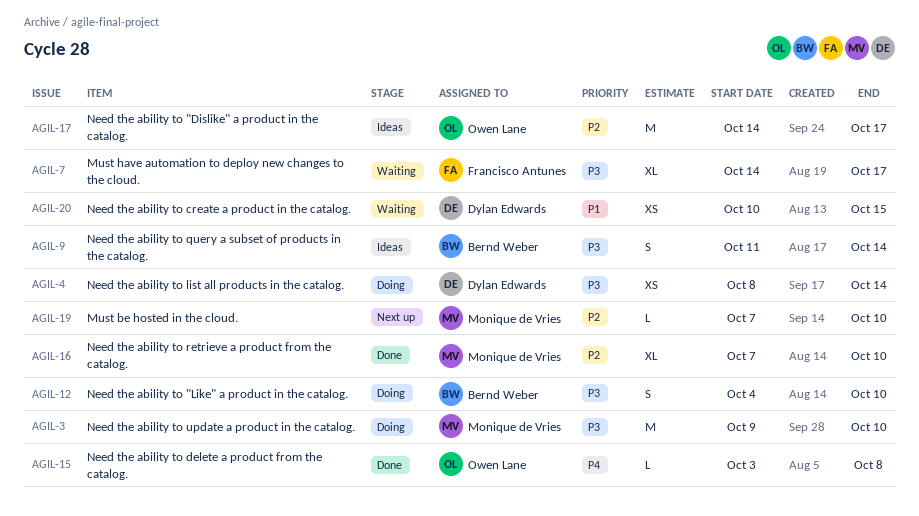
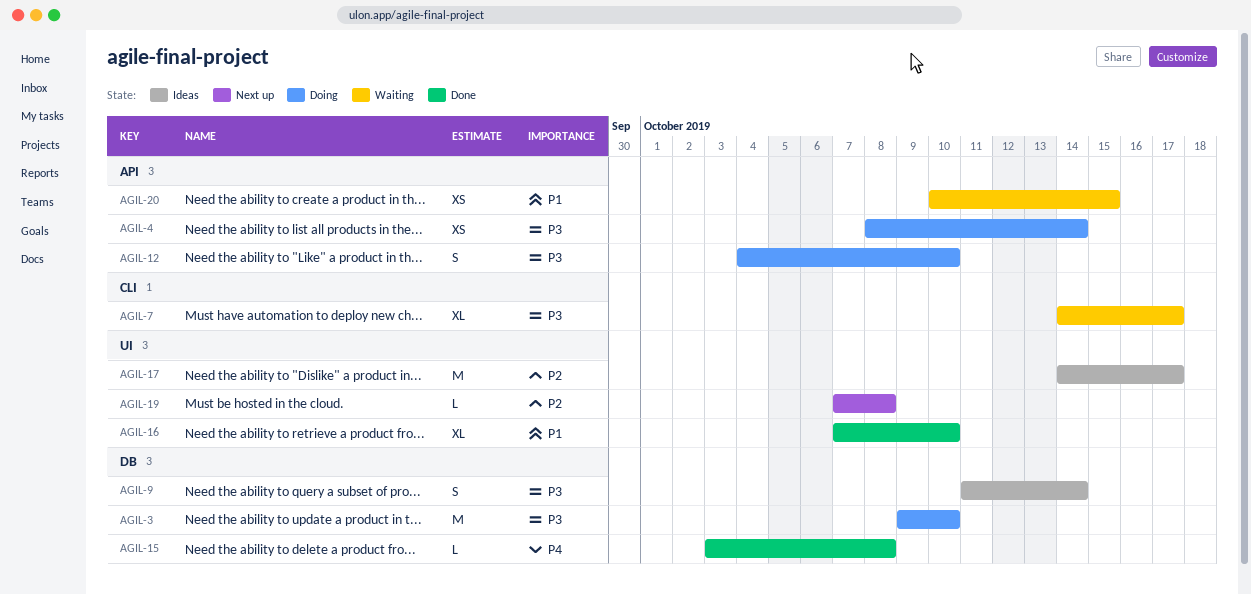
AGIL-16, priority: P2 -> P1
AGIL-19, due: Oct 10 -> Oct 8

